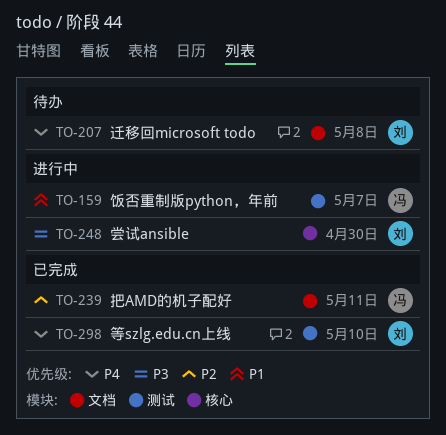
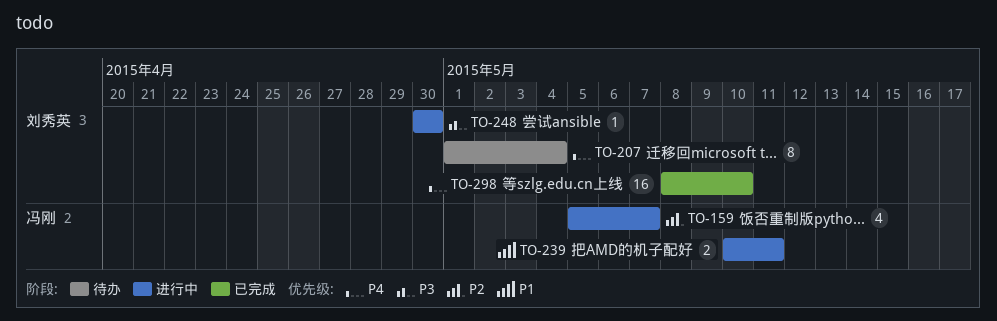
TO-159, priority: P1 -> P2
TO-207, due: May 8 -> May 4
TO-239, status: 已完成 -> 进行中
TO-239, priority: P2 -> P1

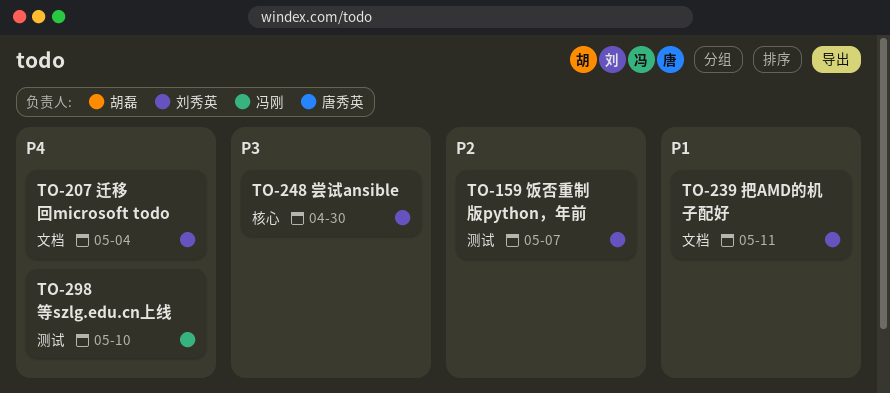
TO-159, owner: 冯刚 -> 刘秀英
TO-239, owner: 冯刚 -> 刘秀英
TO-298, owner: 刘秀英 -> 冯刚

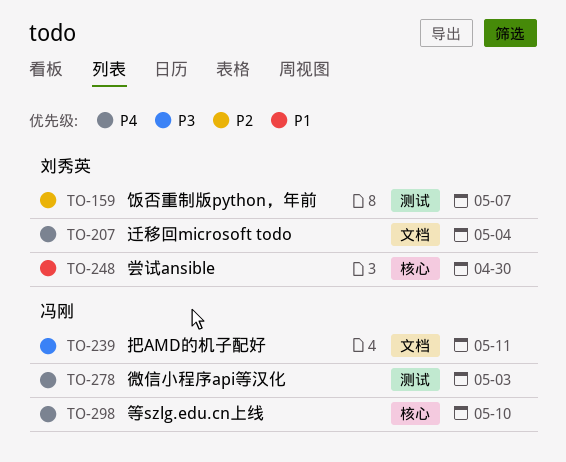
TO-239, owner: 刘秀英 -> 冯刚
TO-239, priority: P1 -> P3
TO-248, priority: P3 -> P1
TO-278: none -> present
TO-298, label: 测试 -> 核心

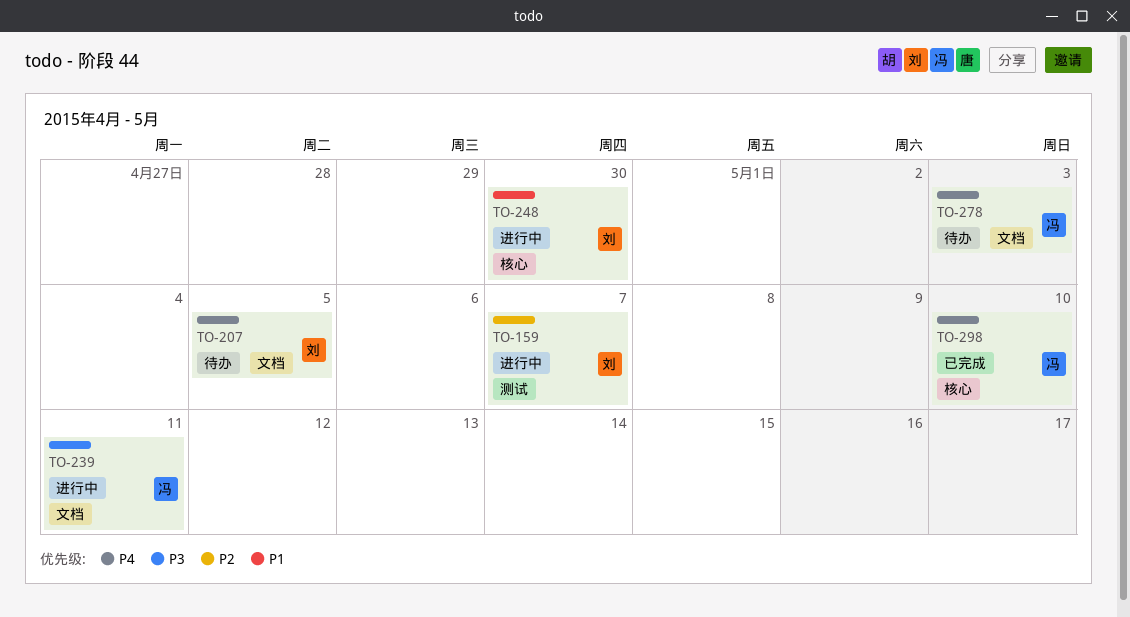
TO-207, due: May 4 -> May 5
TO-278, label: 测试 -> 文档

